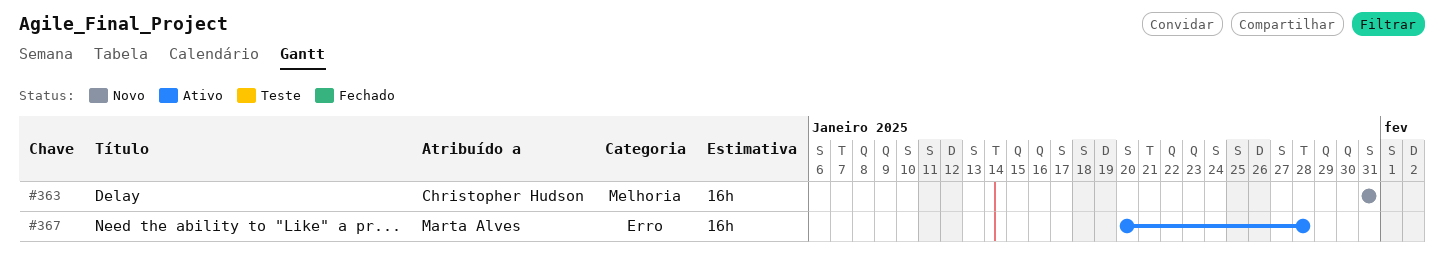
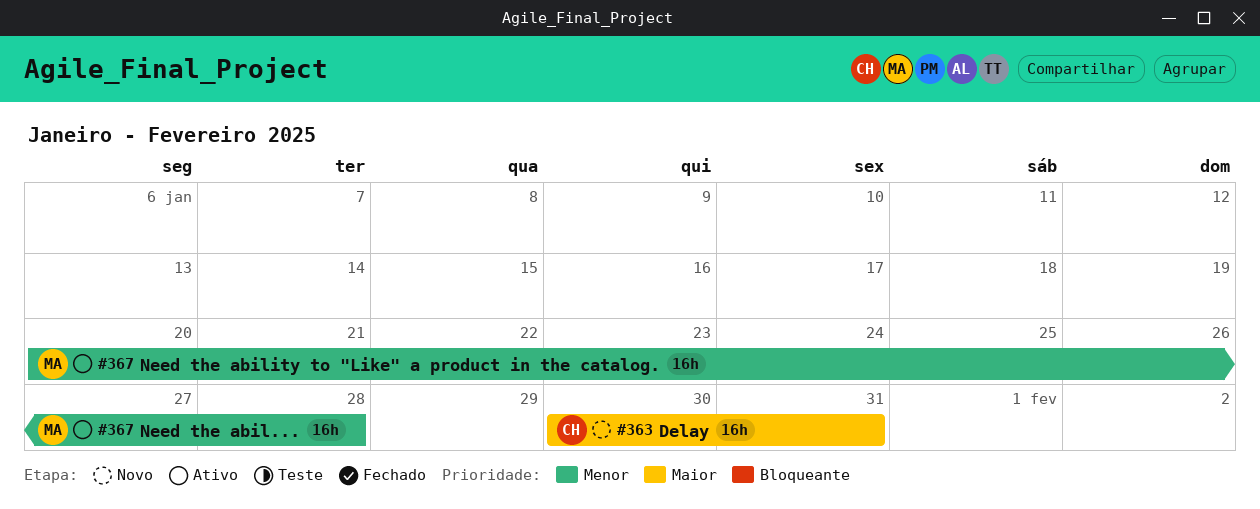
#363, start: Jan 31 -> Jan 30

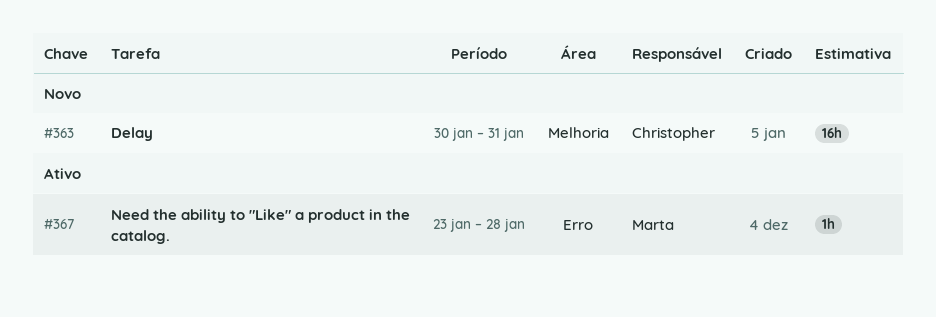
#367, estimate: 16h -> 1h
#367, start: Jan 20 -> Jan 23

